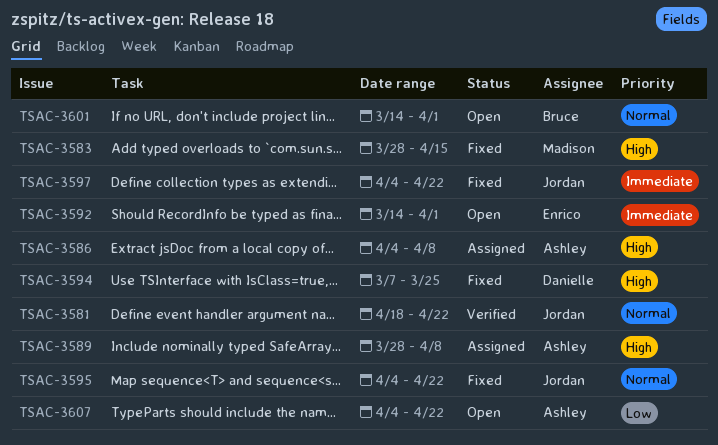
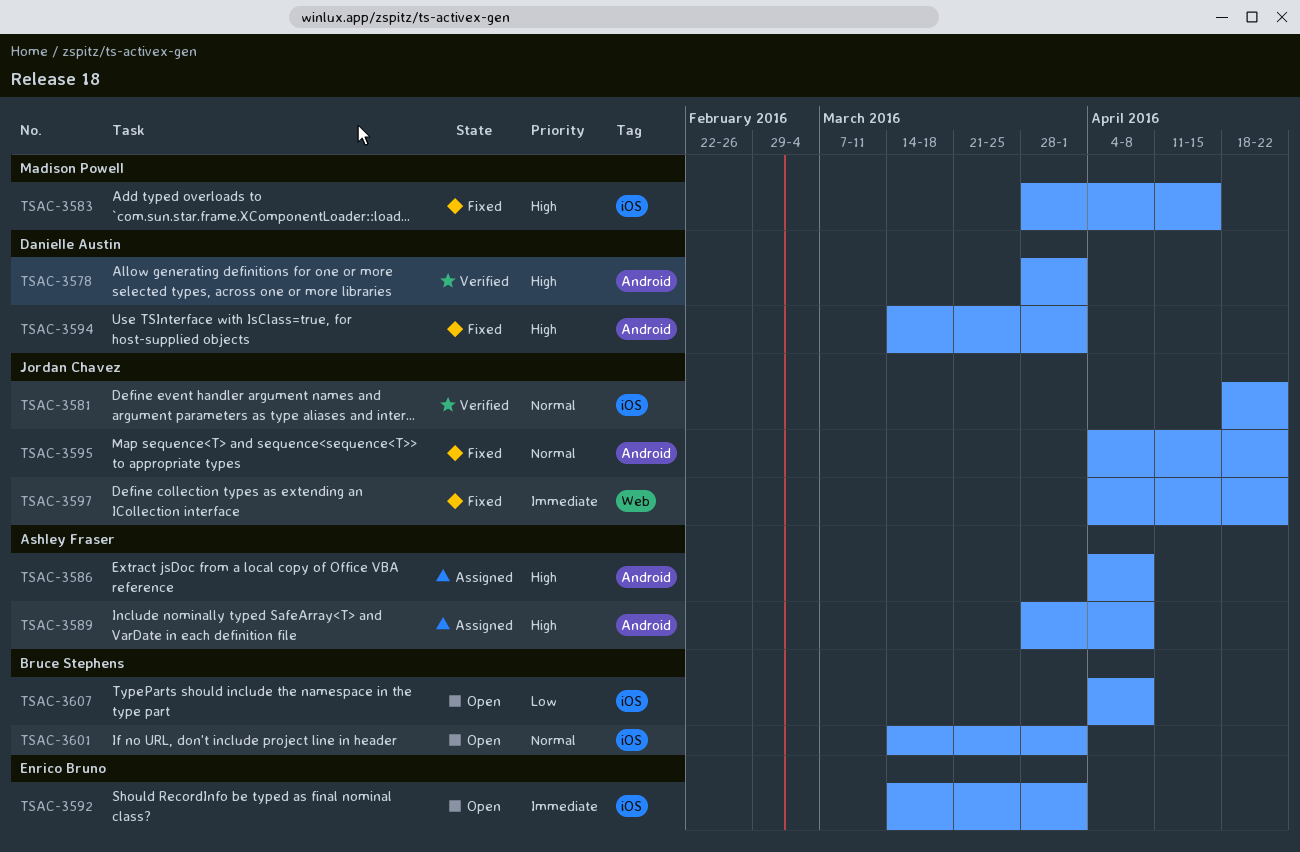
TSAC-3578: none -> present
TSAC-3594, start: Mar 7 -> Mar 14
TSAC-3594, due: Mar 25 -> Apr 1
TSAC-3607, owner: Ashley Fraser -> Bruce Stephens
TSAC-3607, due: Apr 22 -> Apr 8

